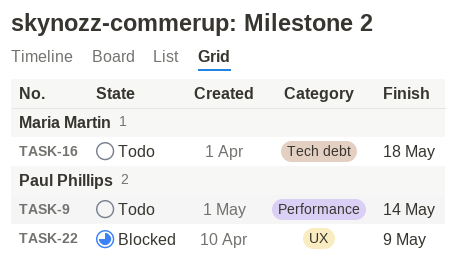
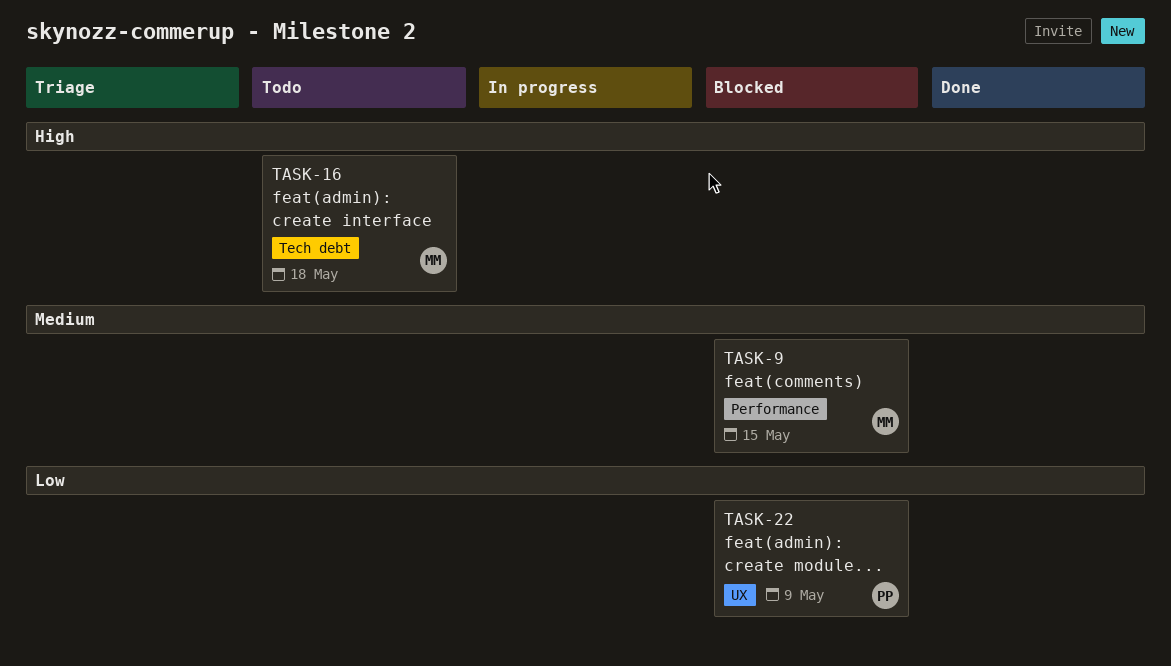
TASK-9, status: Todo -> Blocked
TASK-9, owner: Paul Phillips -> Maria Martin
TASK-9, due: May 14 -> May 15

